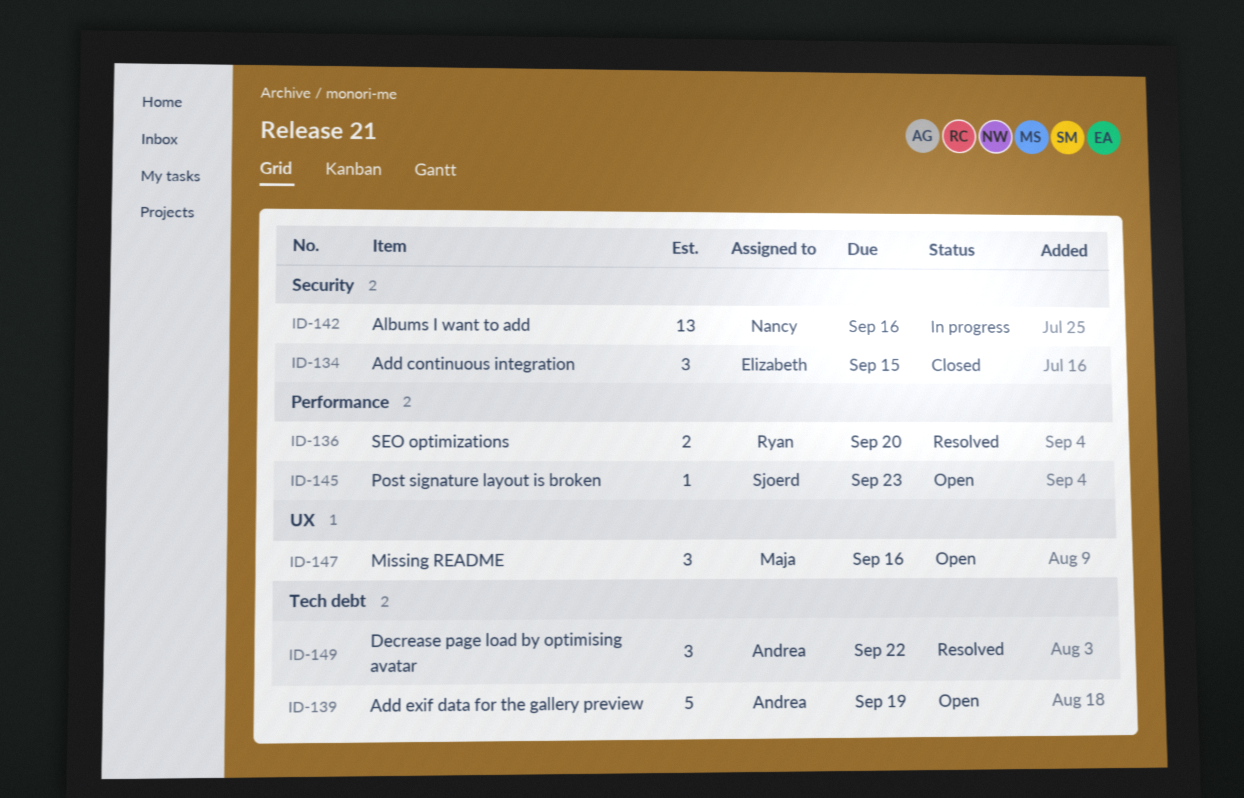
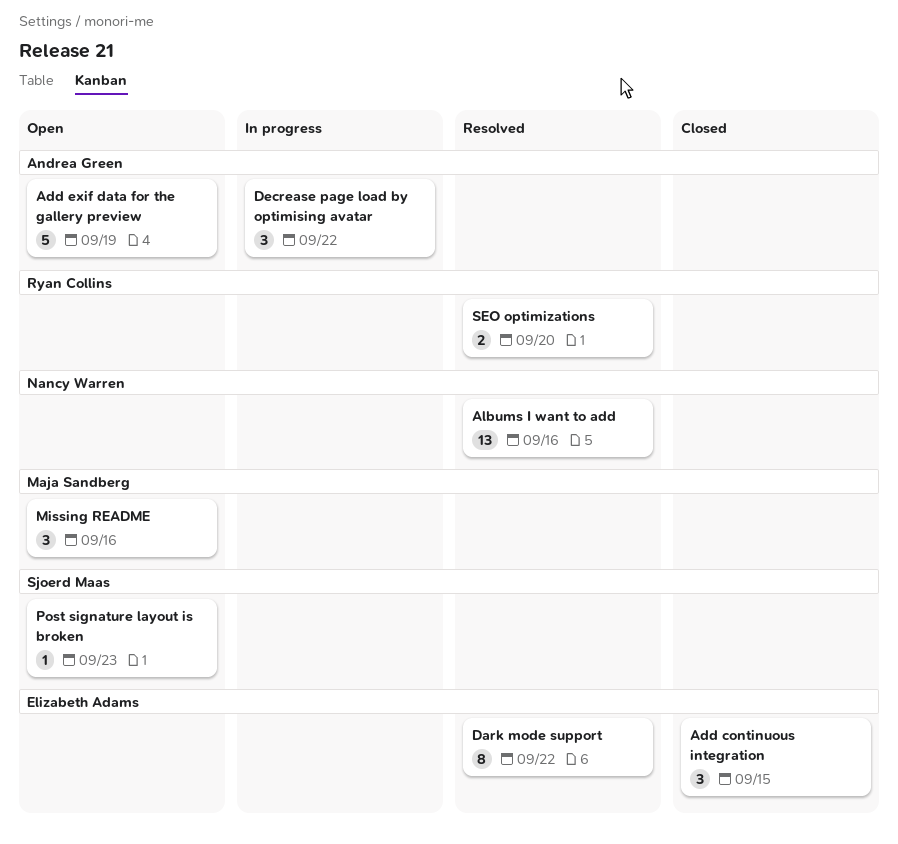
Albums I want to add, status: In progress -> Resolved
Dark mode support: none -> present
Decrease page load by optimising avatar, status: Resolved -> In progress

